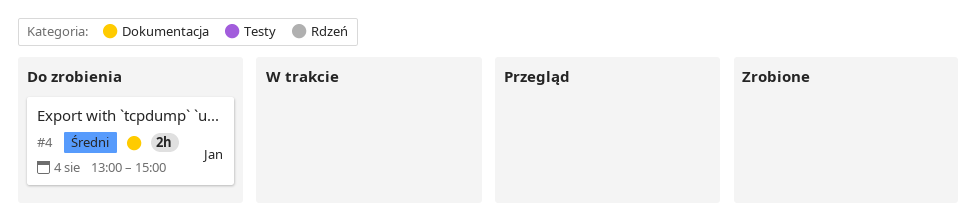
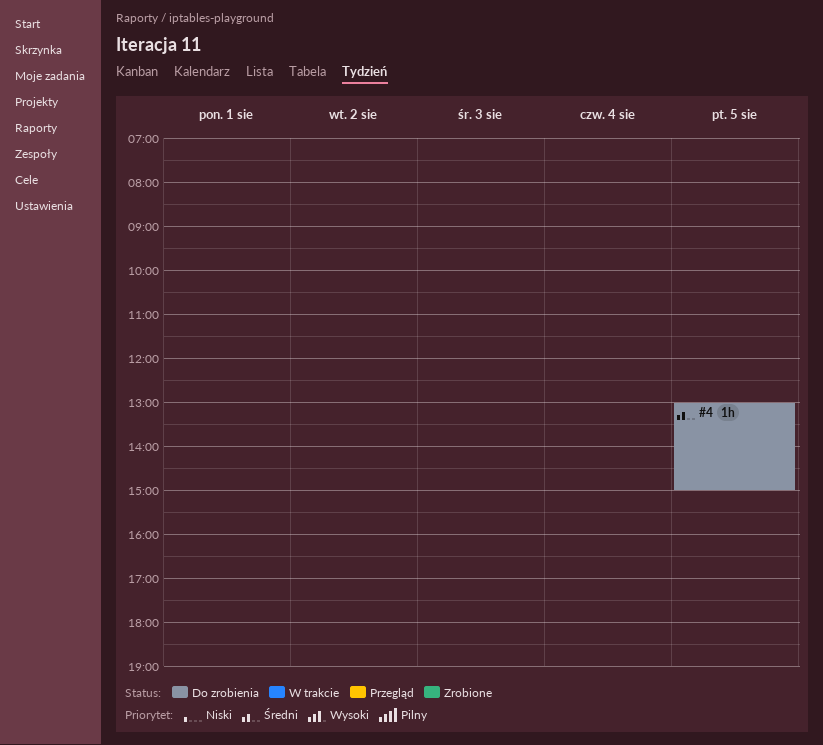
#4, estimate: 2h -> 1h
#4, day: Aug 4 -> Aug 5

